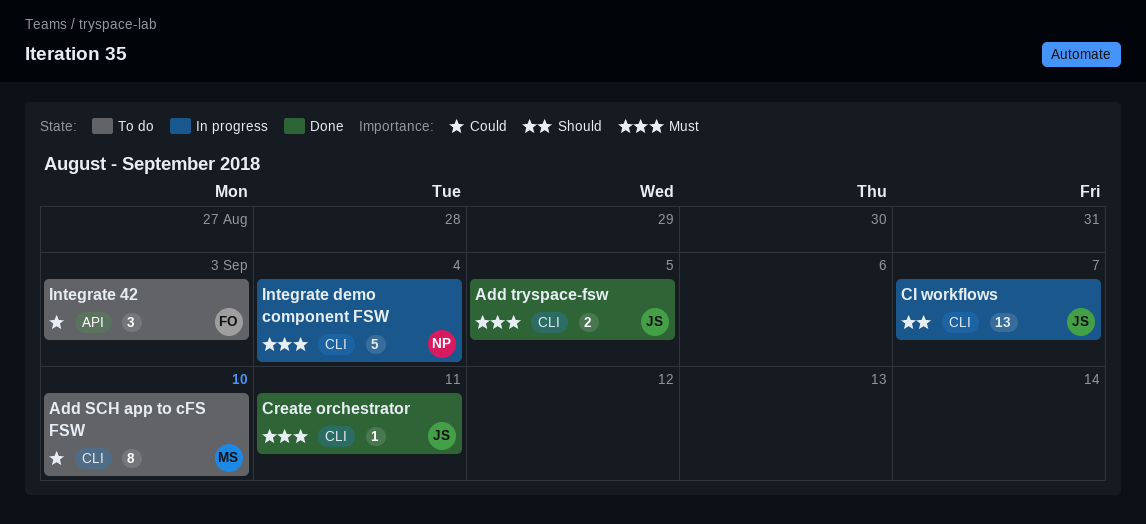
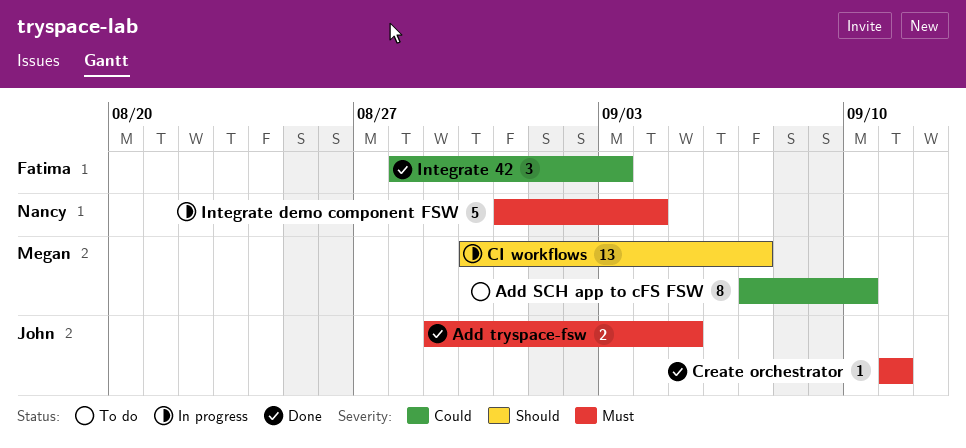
CI workflows, owner: John -> Megan
Integrate 42, status: To do -> Done

